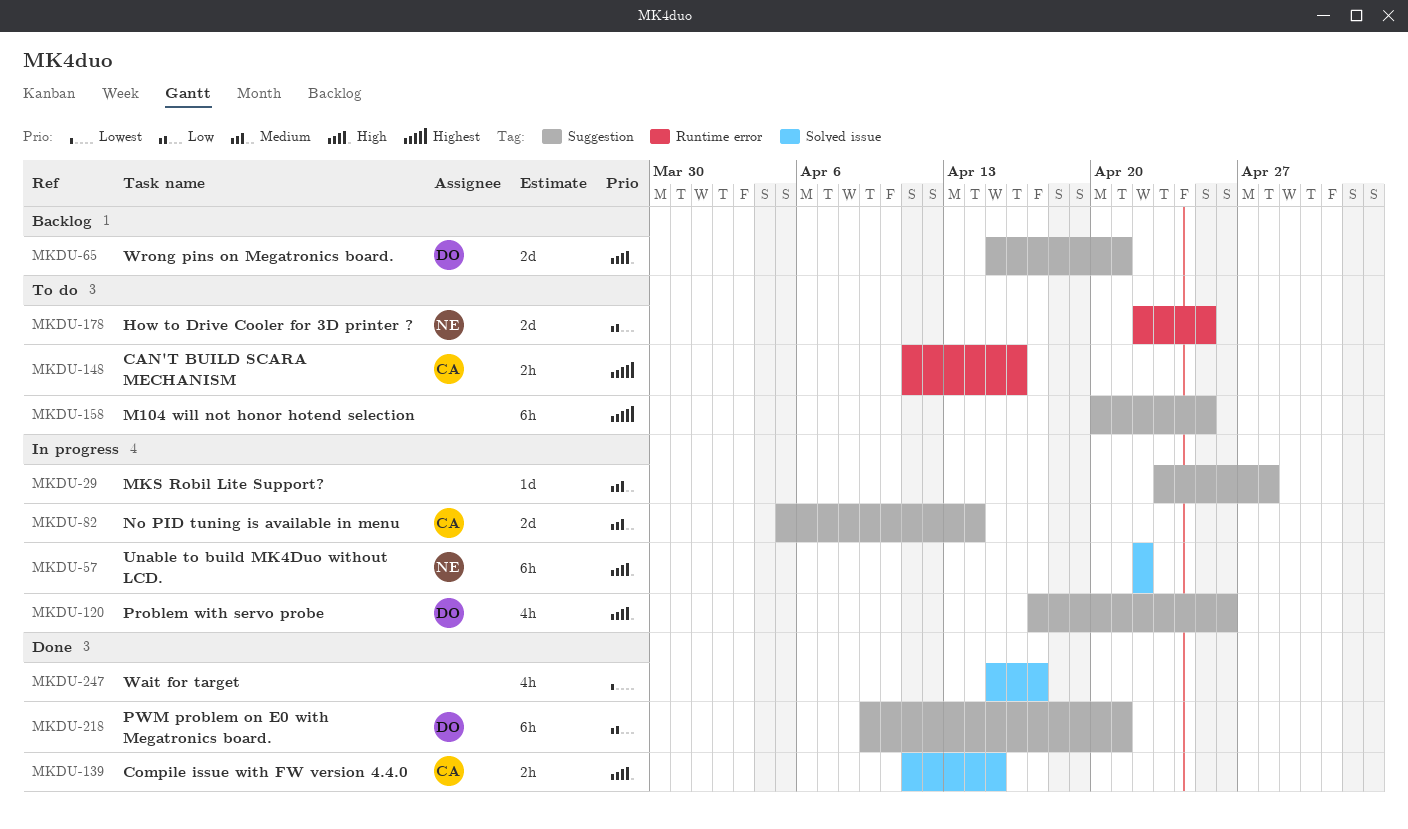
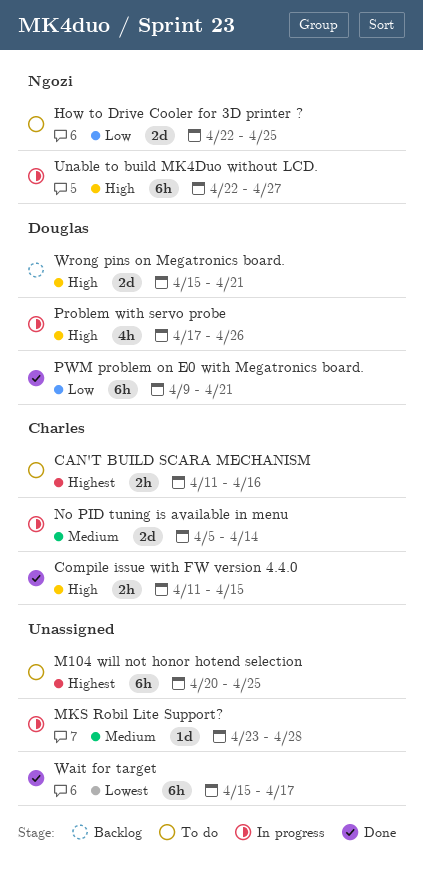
Unable to build MK4Duo without LCD., due: Apr 22 -> Apr 27
Wait for target, estimate: 4h -> 6h

